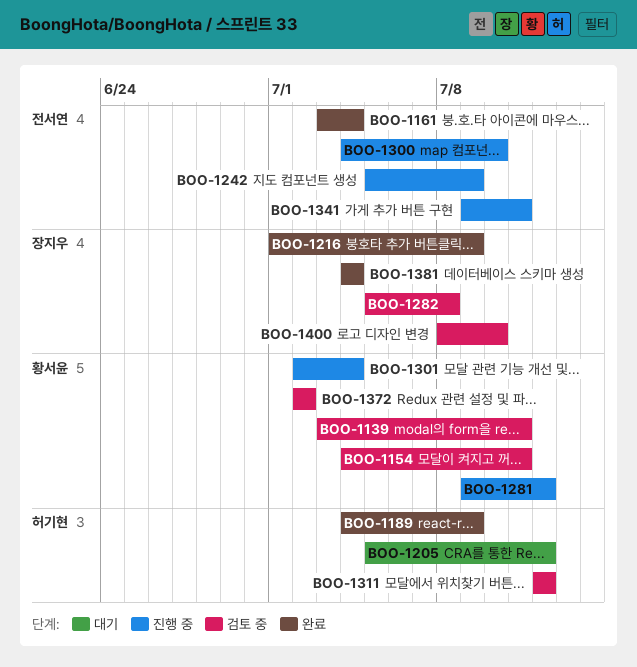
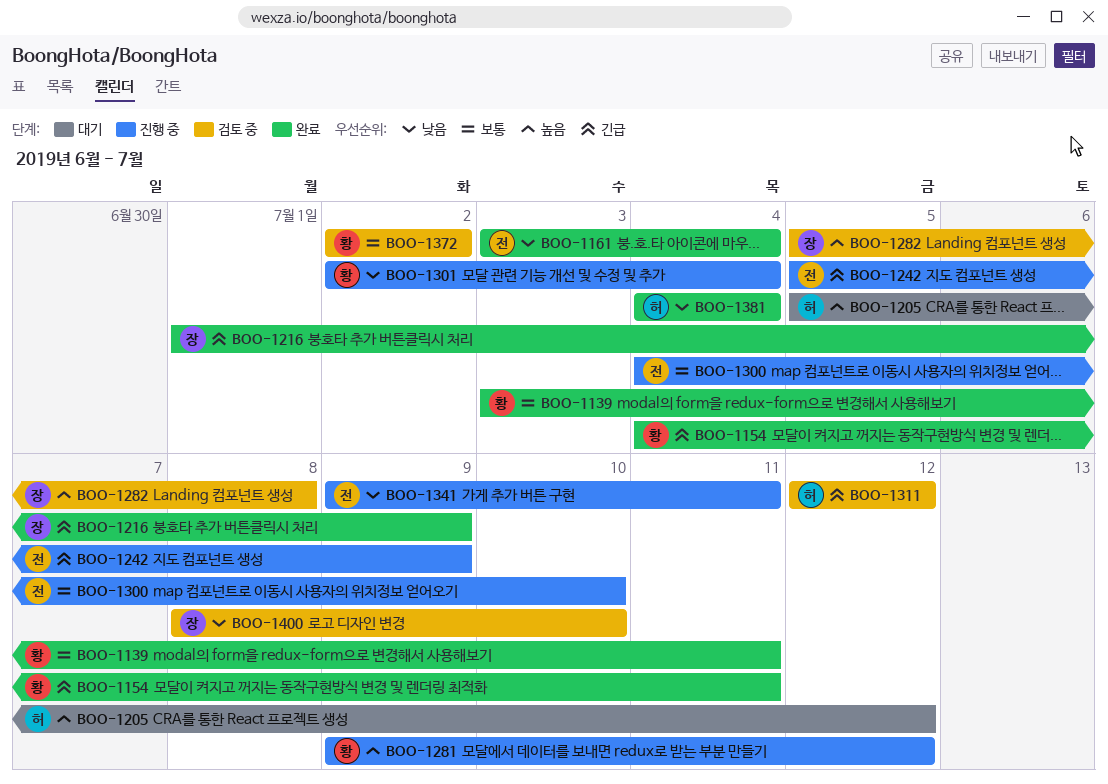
BOO-1139, status: 검토 중 -> 완료
BOO-1154, status: 검토 중 -> 완료
BOO-1189: present -> none
BOO-1381, owner: 장지우 -> 허기현

